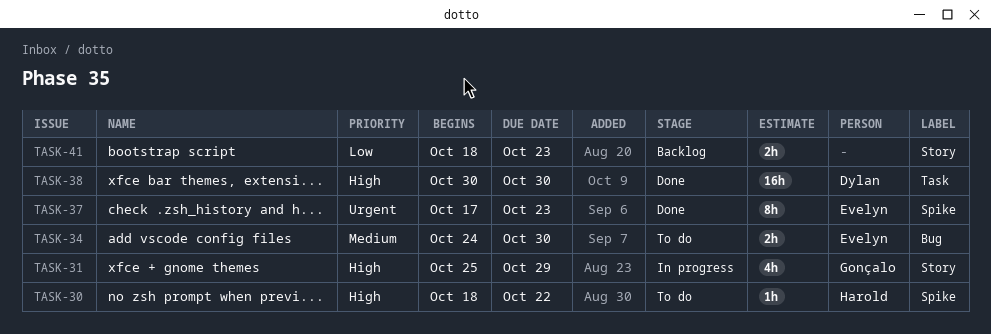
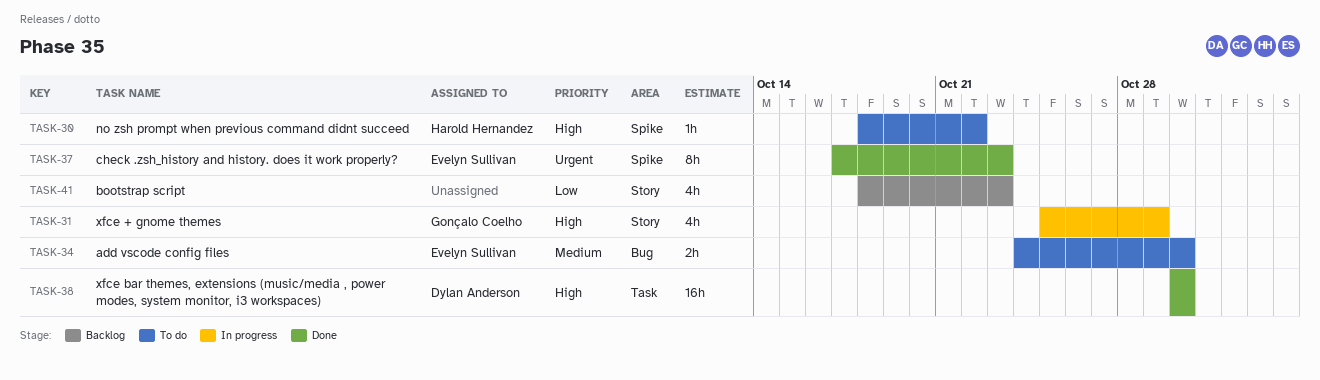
TASK-41, estimate: 2h -> 4h

